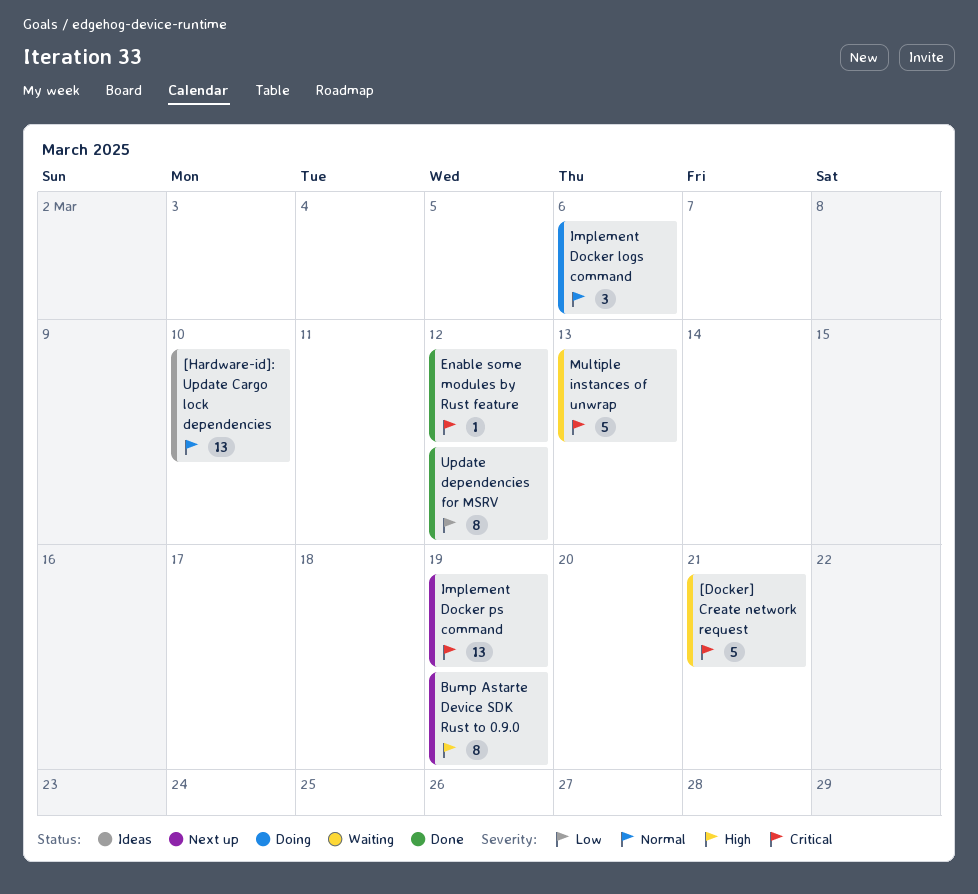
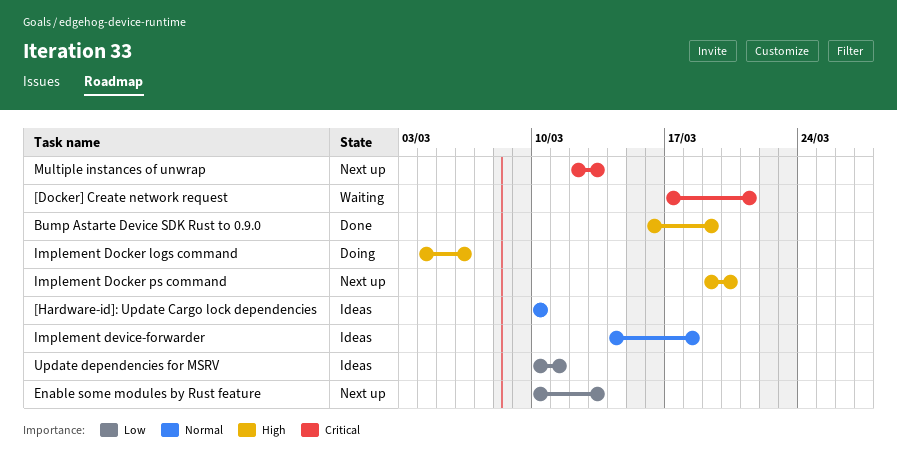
Bump Astarte Device SDK Rust to 0.9.0, status: Next up -> Done
Enable some modules by Rust feature, status: Done -> Next up
Enable some modules by Rust feature, priority: Critical -> Low
Enable some modules by Rust feature, due: Mar 12 -> Mar 13
Implement device-forwarder: none -> present
Implement Docker logs command, priority: Normal -> High
Implement Docker ps command, priority: Critical -> High
Implement Docker ps command, due: Mar 19 -> Mar 20
Multiple instances of unwrap, status: Waiting -> Next up
Update dependencies for MSRV, status: Done -> Ideas
Update dependencies for MSRV, due: Mar 12 -> Mar 11

